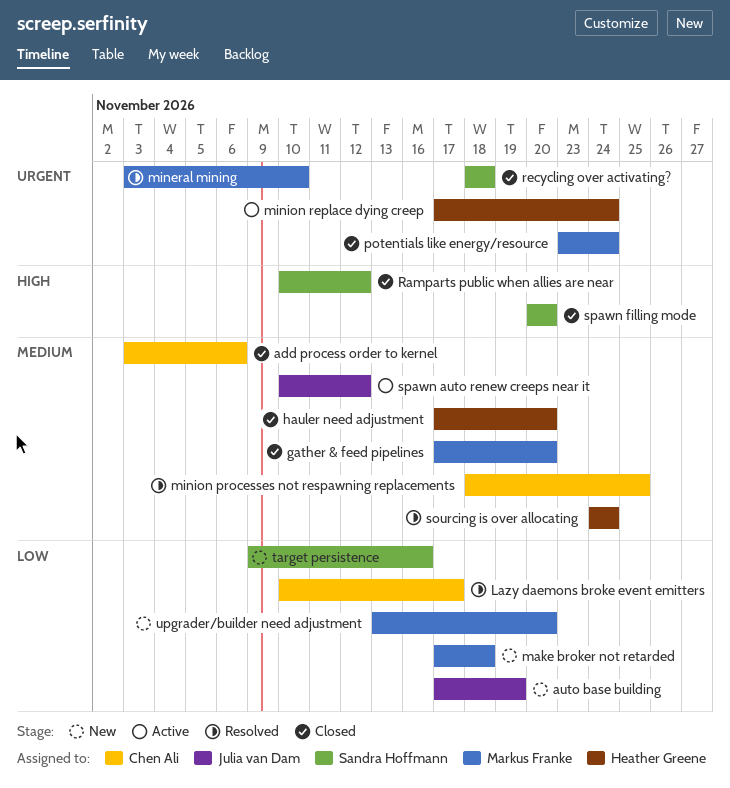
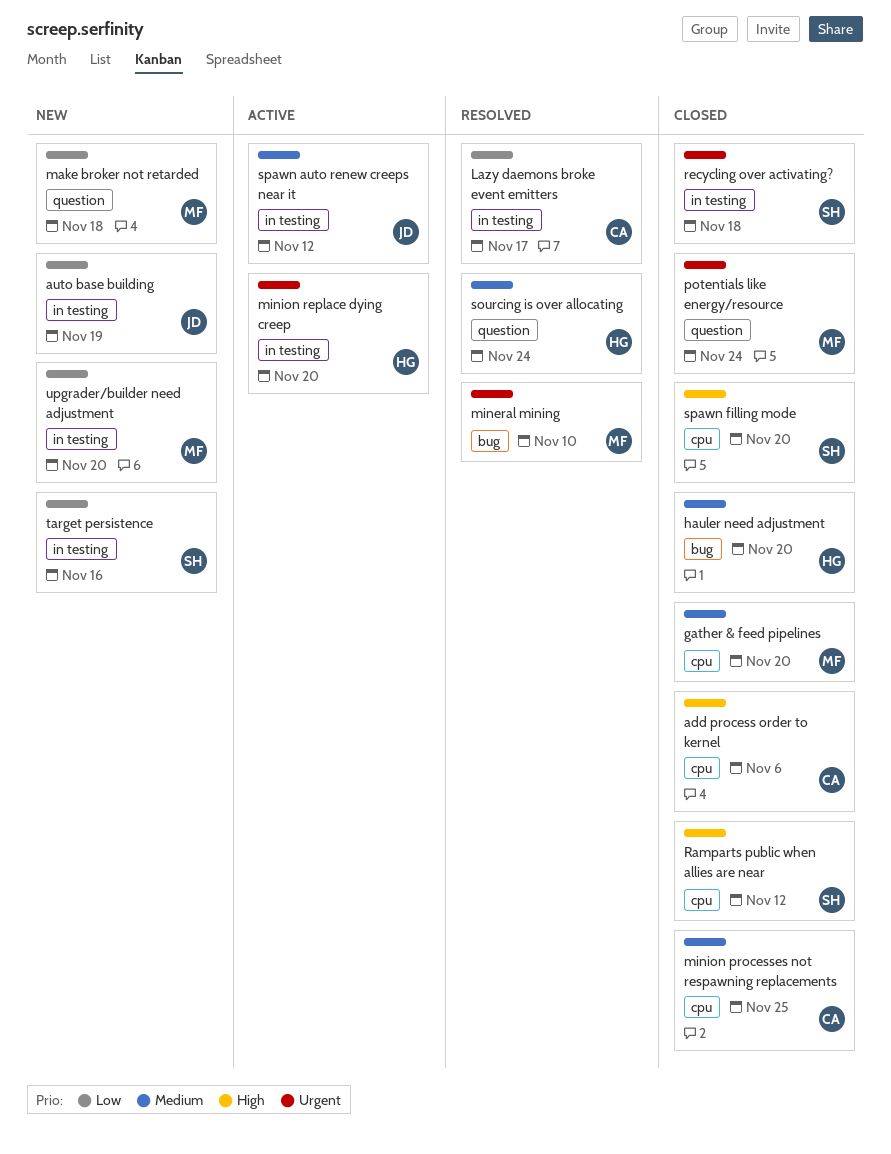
add process order to kernel, priority: Medium -> High
minion processes not respawning replacements, status: Resolved -> Closed
minion replace dying creep, due: Nov 24 -> Nov 20

